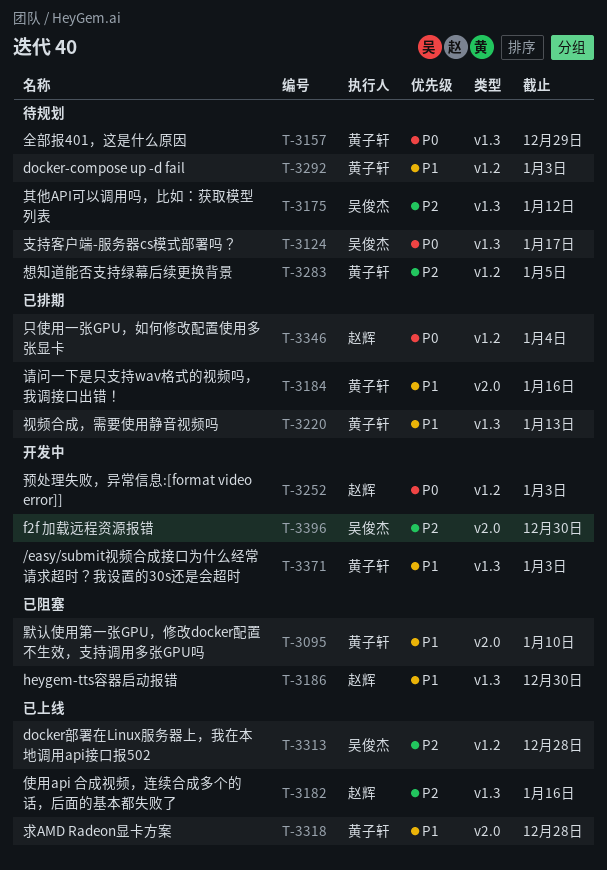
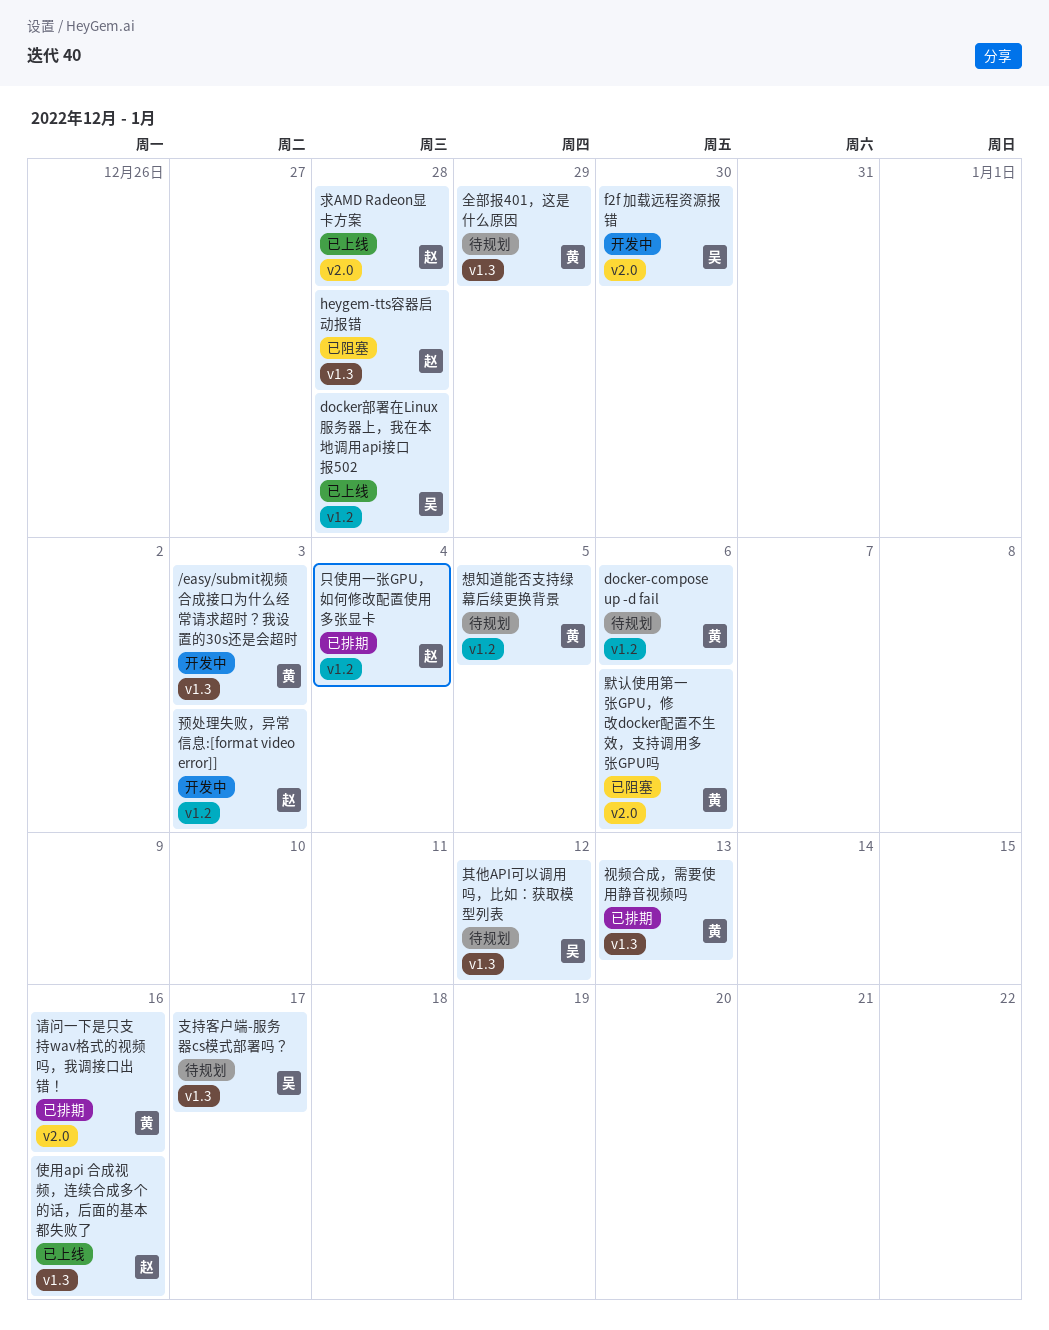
docker-compose up -d fail, due: Jan 3 -> Jan 6
heygem-tts容器启动报错, due: Dec 30 -> Dec 28
求AMD Radeon显卡方案, owner: 黄子轩 -> 赵辉
默认使用第一张GPU，修改docker配置不生效，支持调用多张GPU吗, due: Jan 10 -> Jan 6

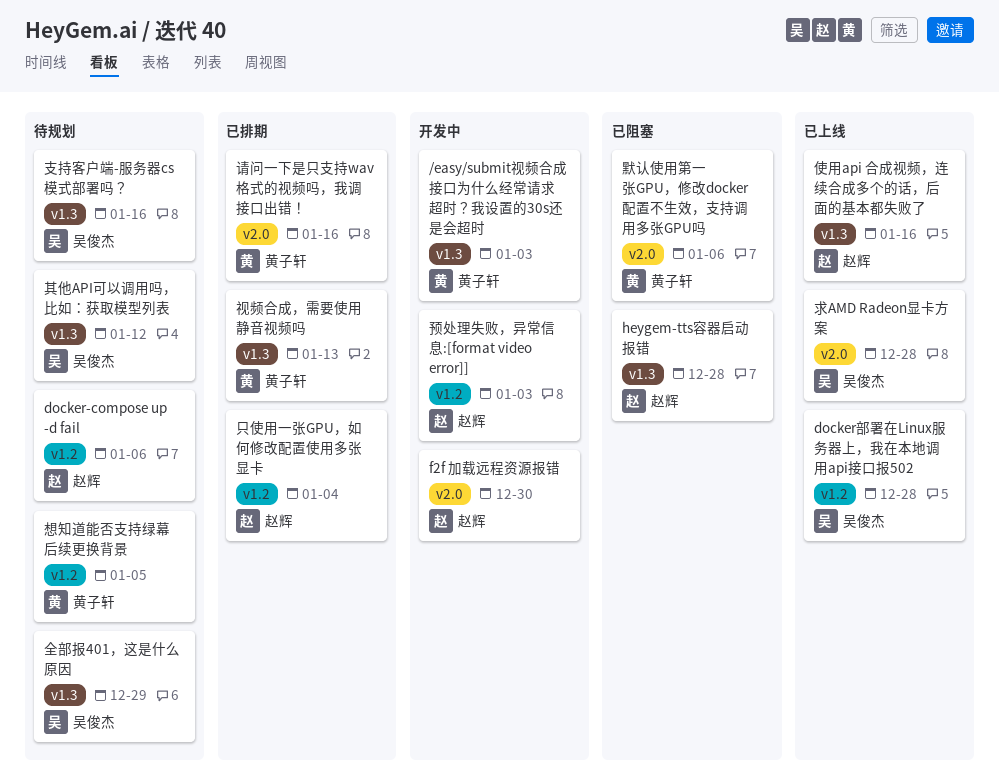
docker-compose up -d fail, owner: 黄子轩 -> 赵辉
f2f 加载远程资源报错, owner: 吴俊杰 -> 赵辉
全部报401，这是什么原因, owner: 黄子轩 -> 吴俊杰
支持客户端-服务器cs模式部署吗？, due: Jan 17 -> Jan 16
求AMD Radeon显卡方案, owner: 赵辉 -> 吴俊杰

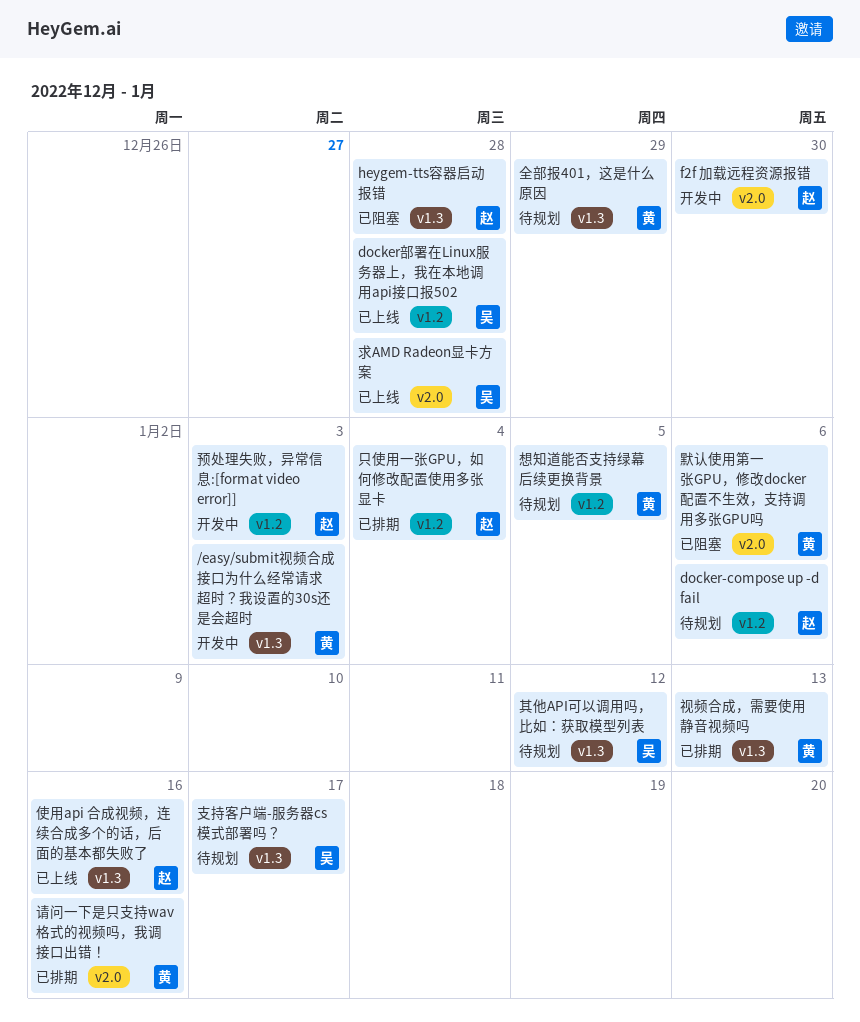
全部报401，这是什么原因, owner: 吴俊杰 -> 黄子轩
支持客户端-服务器cs模式部署吗？, due: Jan 16 -> Jan 17

